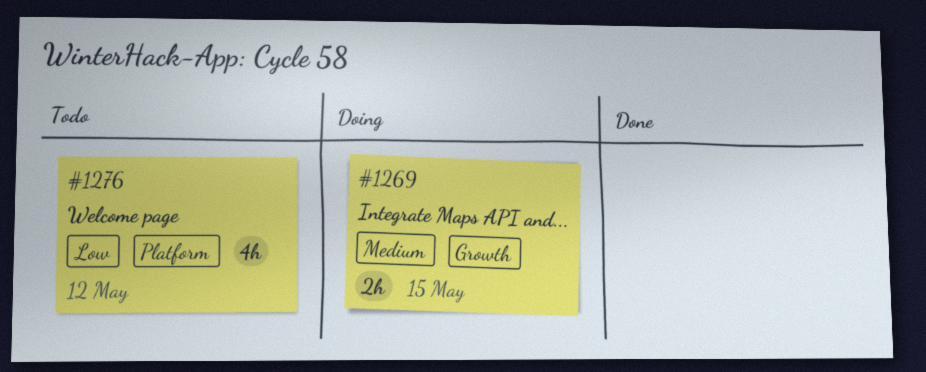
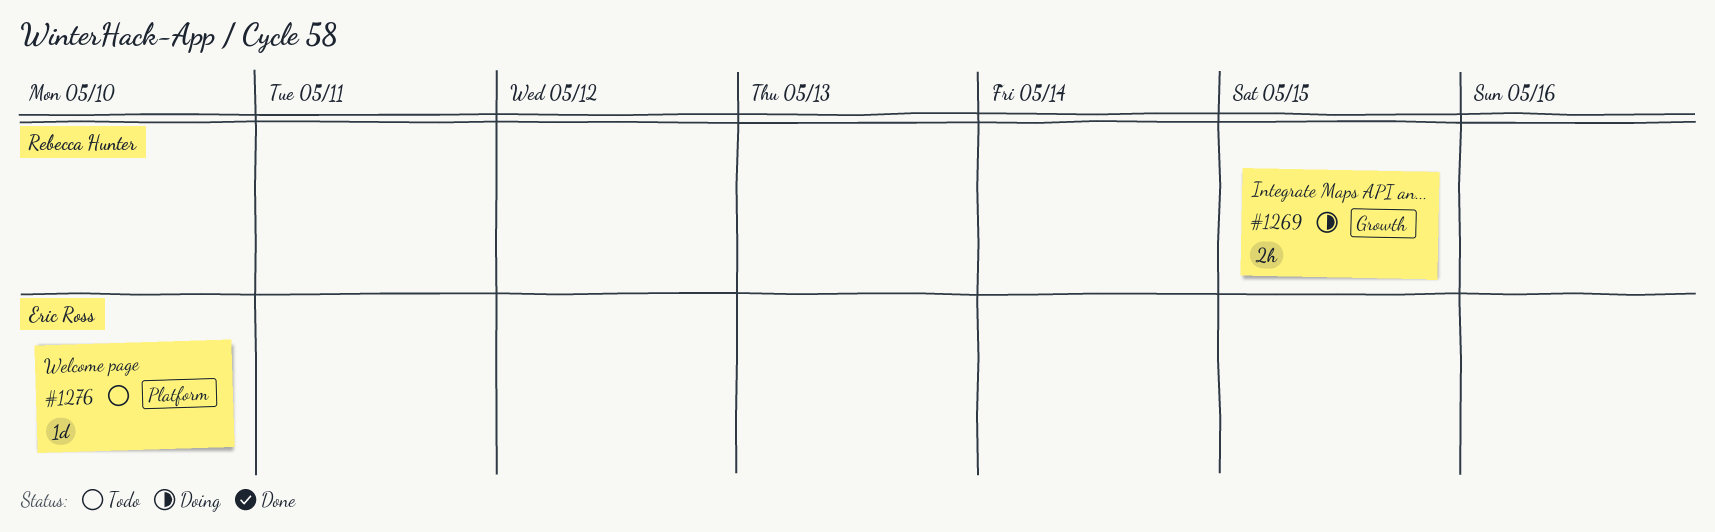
#1276, estimate: 4h -> 1d
#1276, due: May 12 -> May 10

